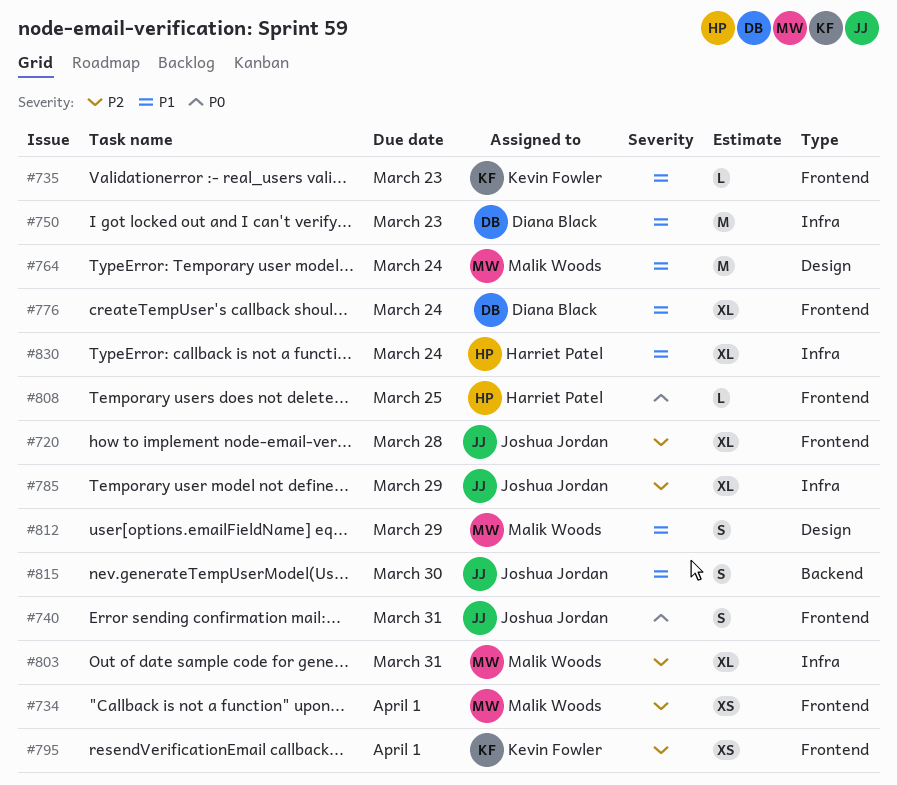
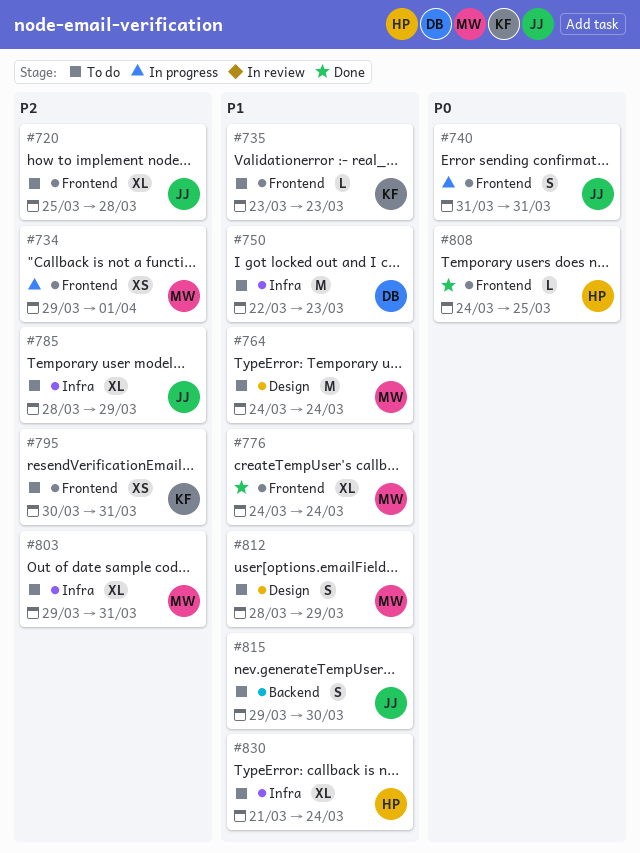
#776, owner: Diana Black -> Malik Woods
#795, due: Apr 1 -> Mar 31

